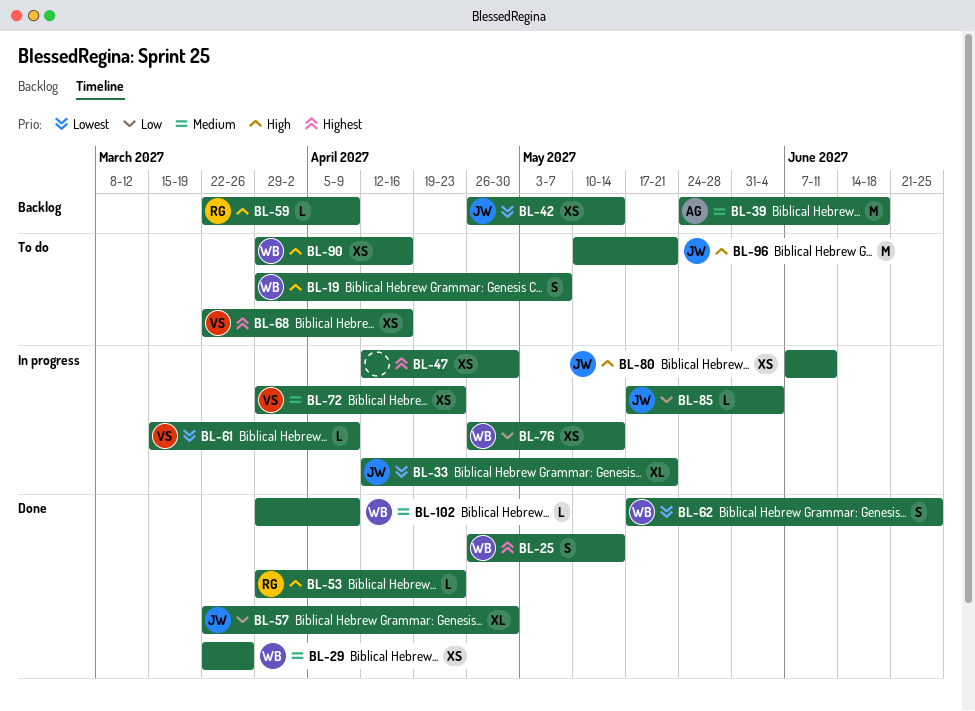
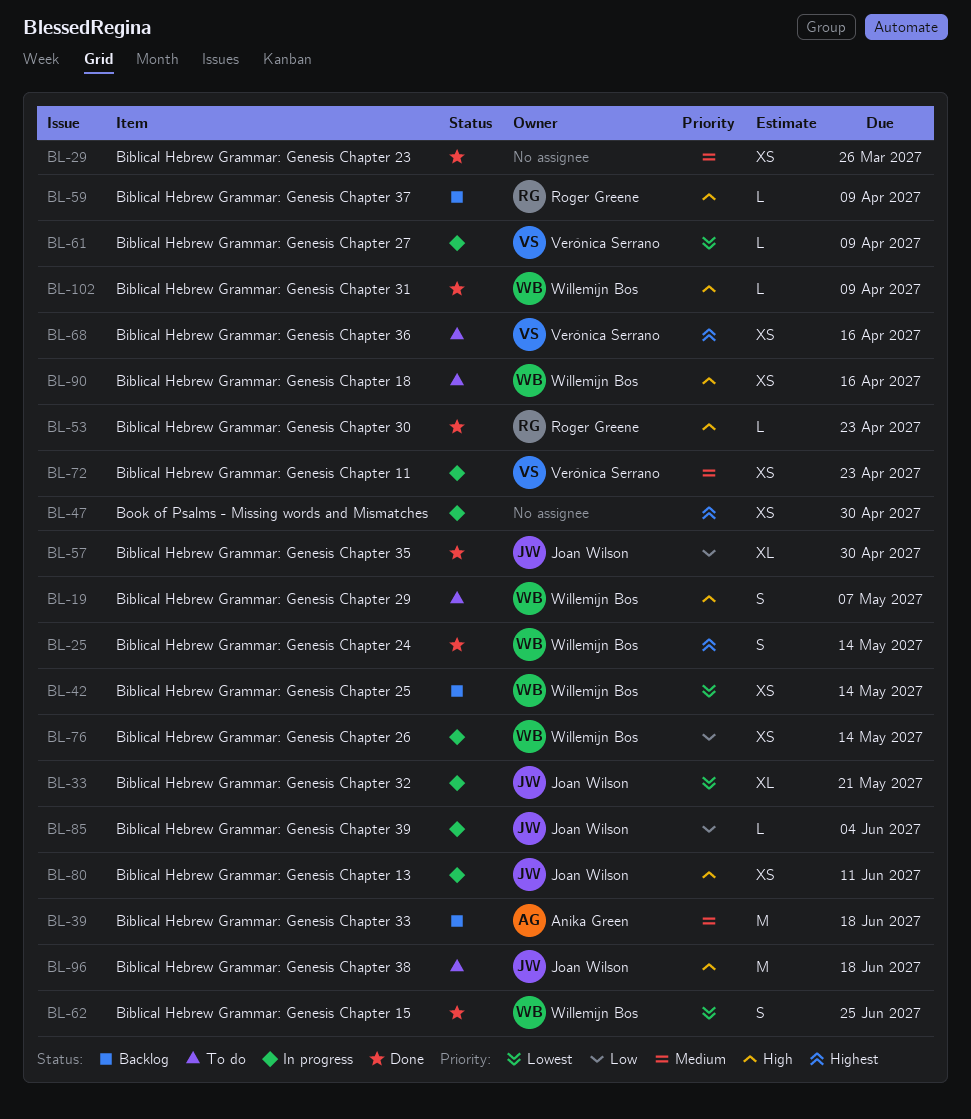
BL-29, owner: Willemijn Bos -> none
BL-42, owner: Joan Wilson -> Willemijn Bos
BL-96, due: May 21 -> Jun 18
BL-102, priority: Medium -> High

